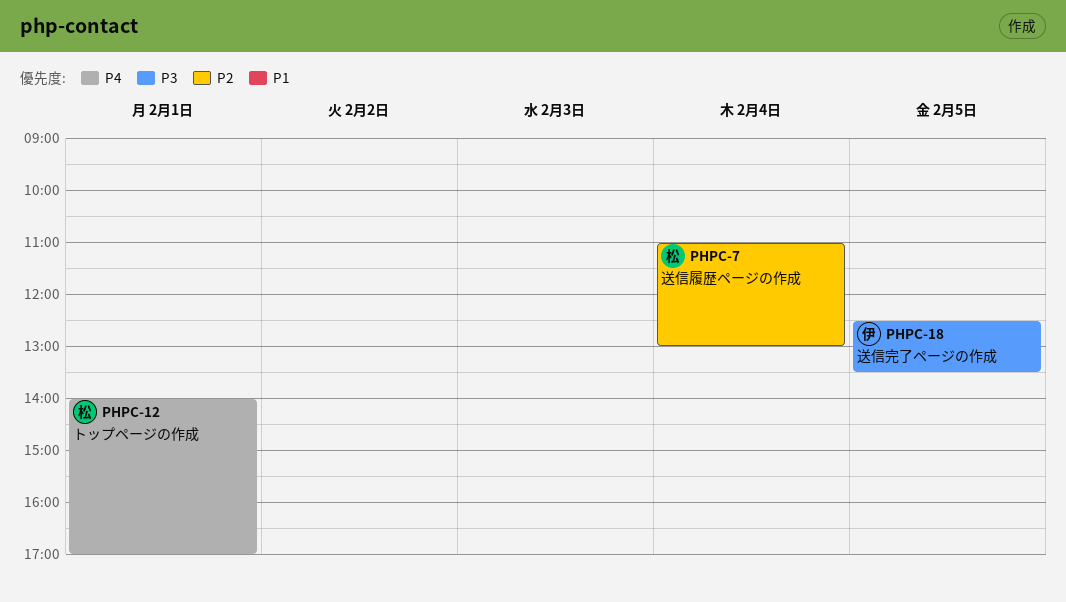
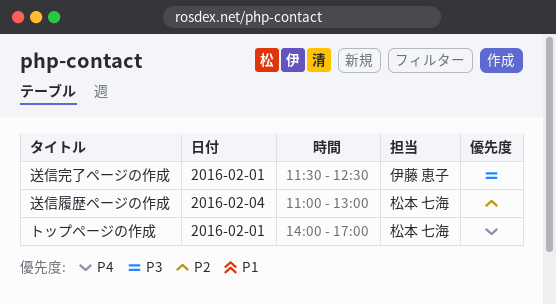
送信完了ページの作成, day: Feb 5 -> Feb 1
送信完了ページの作成, begins: 12:30 -> 11:30
送信完了ページの作成, ends: 13:30 -> 12:30

